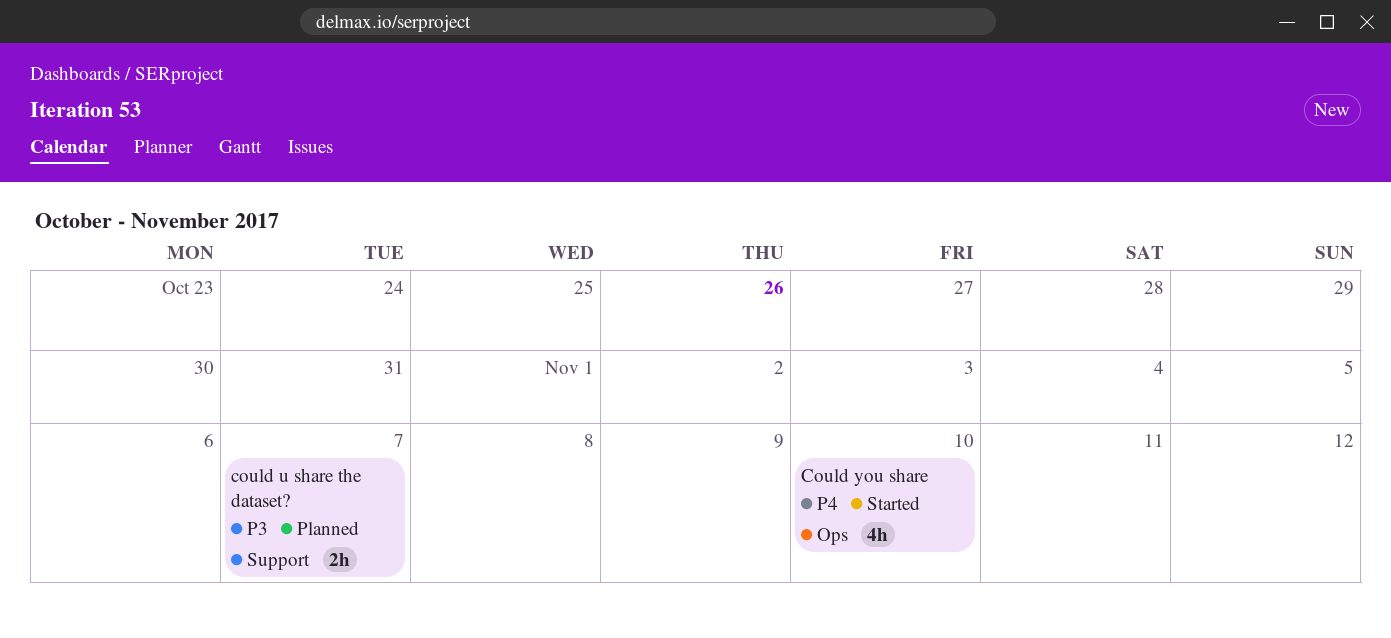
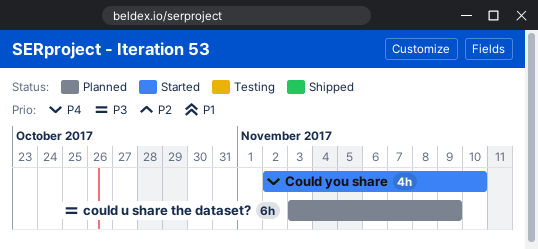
could u share the dataset?, estimate: 2h -> 6h
could u share the dataset?, due: Nov 7 -> Nov 9

